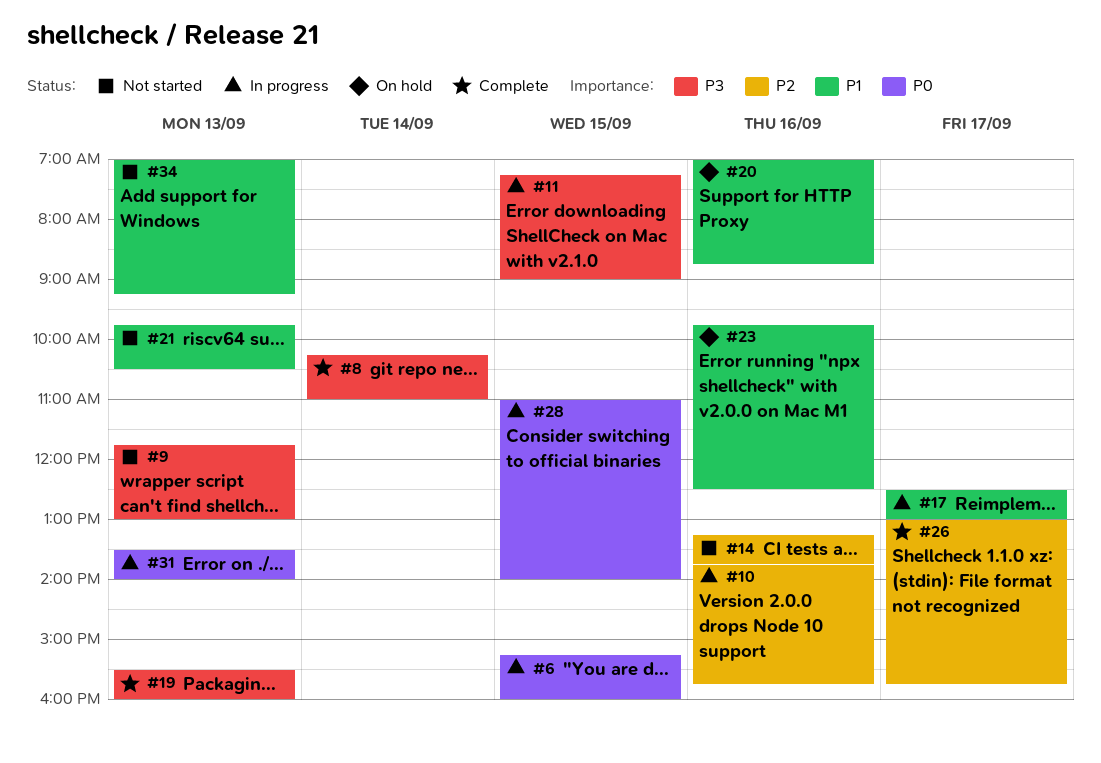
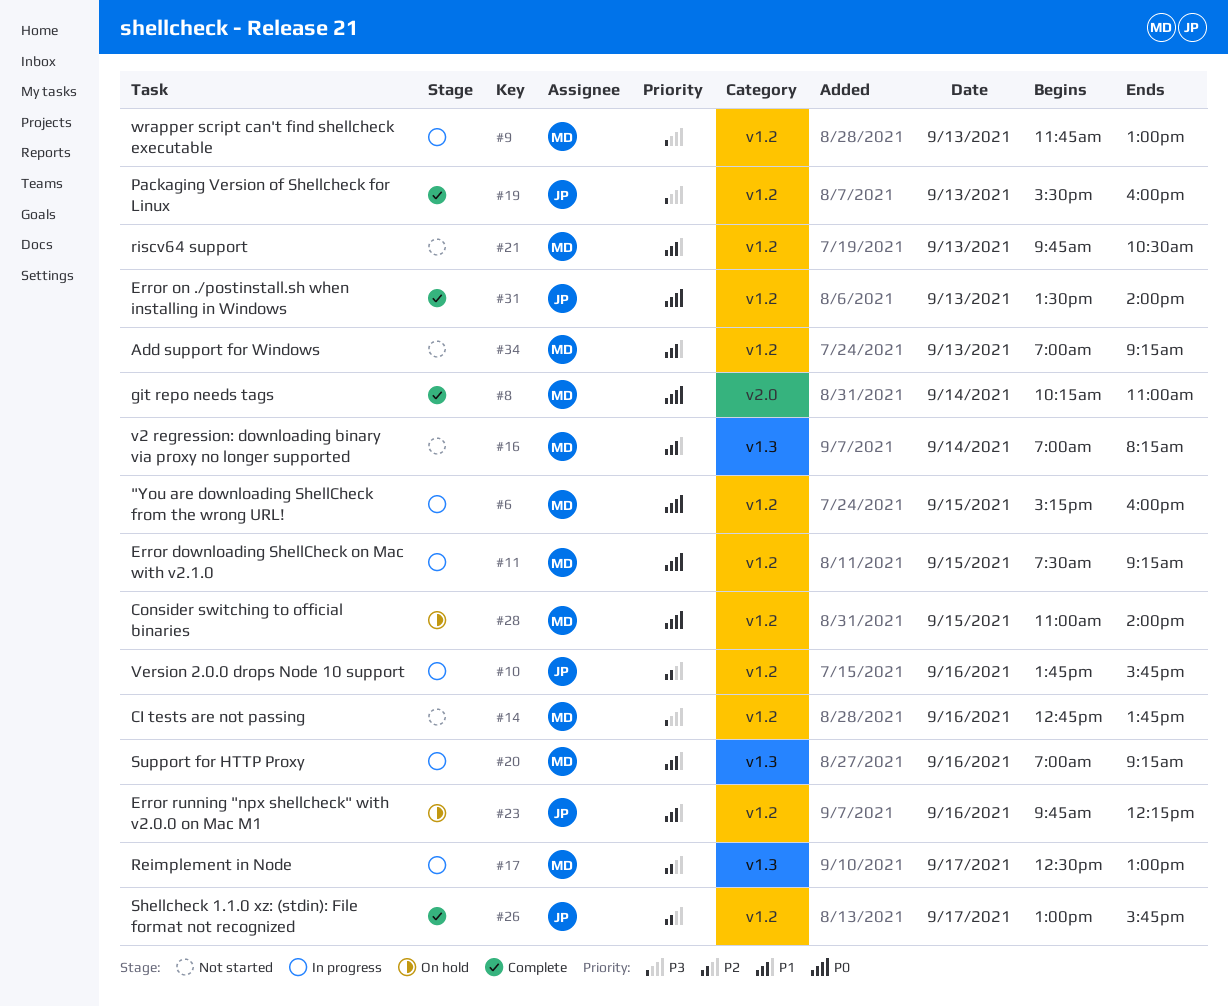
#8, priority: P3 -> P0
#9, status: Not started -> In progress
#11, priority: P3 -> P0
#11, begins: 07:15 -> 07:30
#11, ends: 09:00 -> 09:15
#14, priority: P2 -> P3
#14, begins: 13:15 -> 12:45
#16: none -> present
#17, priority: P1 -> P2
#20, status: On hold -> In progress
#20, ends: 08:45 -> 09:15
#23, ends: 12:30 -> 12:15
#28, status: In progress -> On hold
#31, status: In progress -> Complete

